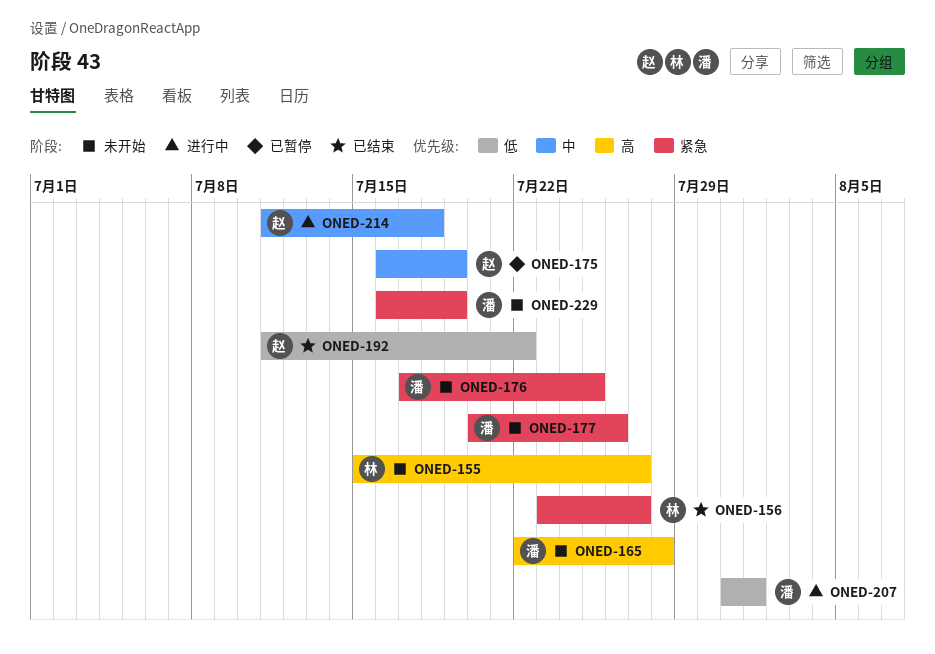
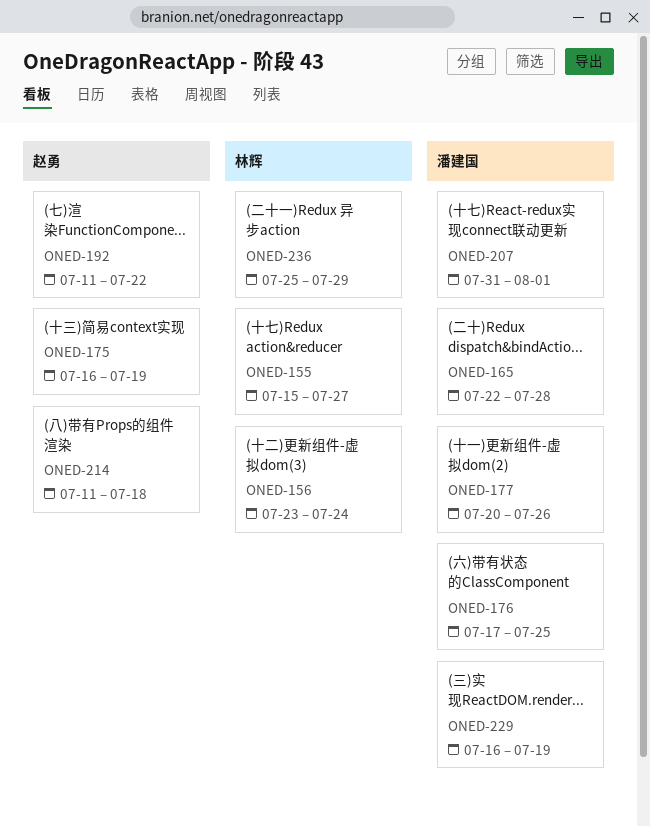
ONED-156, due: Jul 27 -> Jul 24
ONED-236: none -> present

